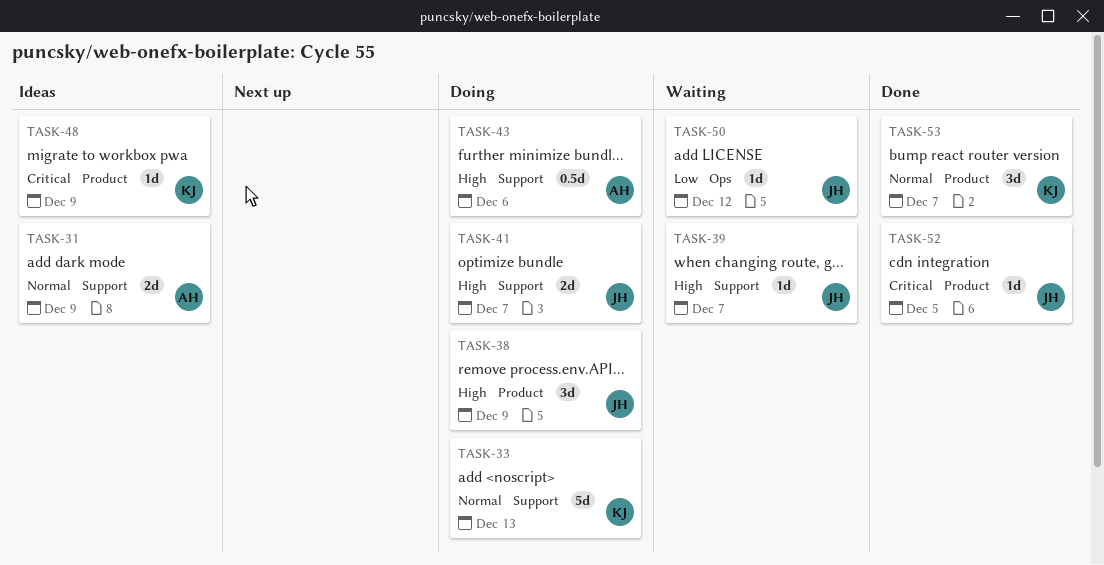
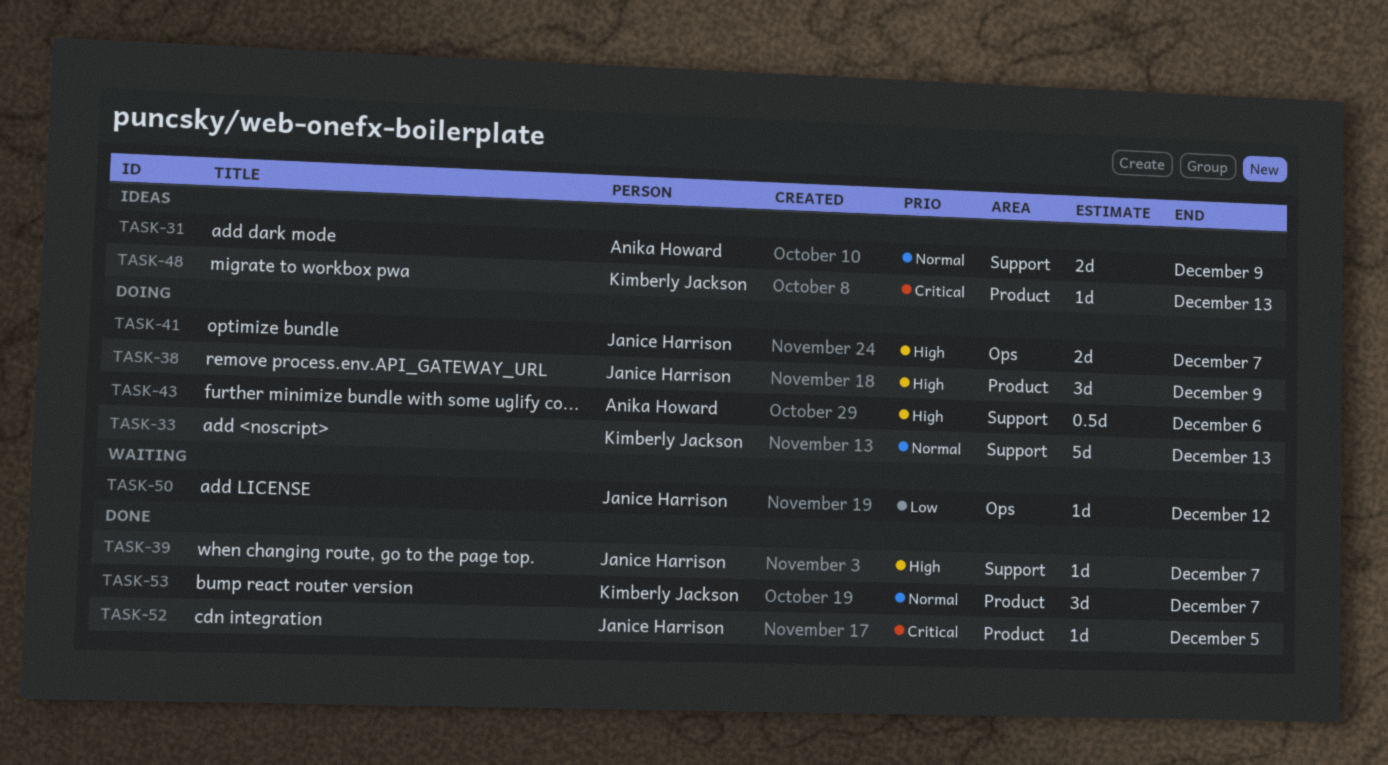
TASK-39, status: Waiting -> Done
TASK-41, label: Support -> Ops
TASK-48, due: Dec 9 -> Dec 13

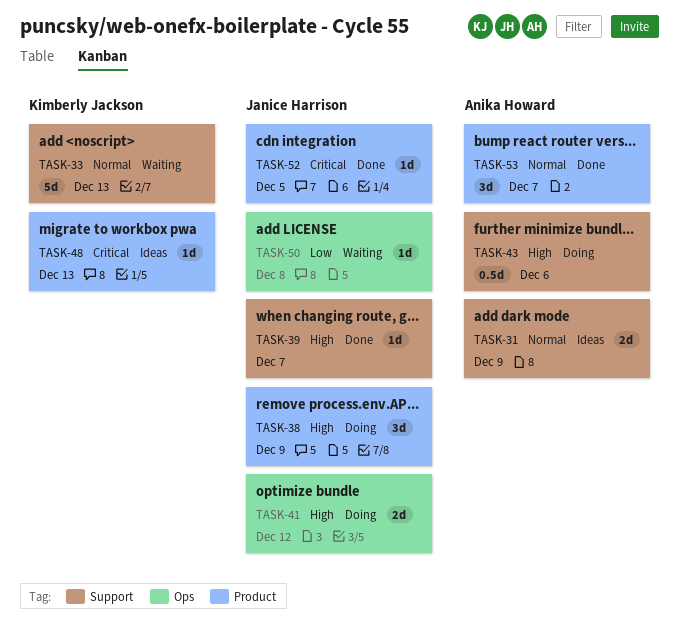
TASK-33, status: Doing -> Waiting
TASK-41, due: Dec 7 -> Dec 12
TASK-50, due: Dec 12 -> Dec 8
TASK-53, owner: Kimberly Jackson -> Anika Howard

